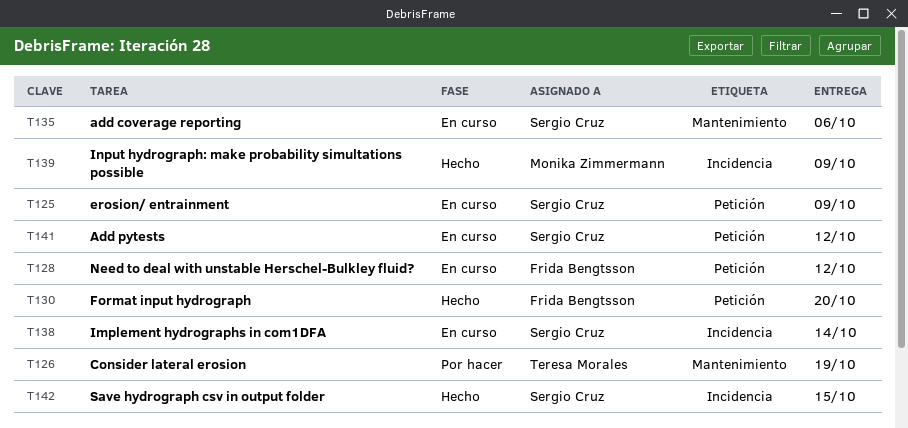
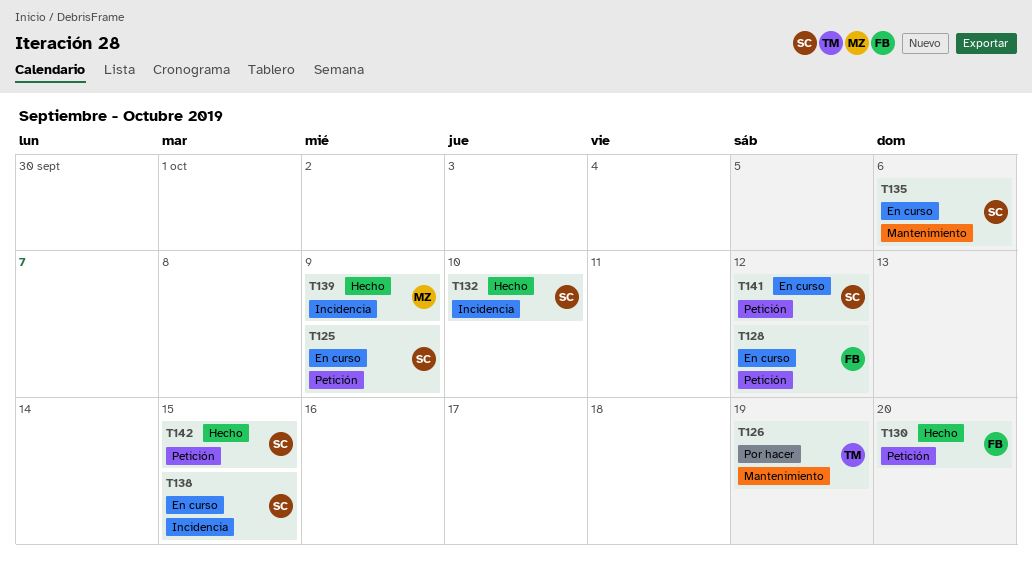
T132: none -> present
T138, due: Oct 14 -> Oct 15
T142, label: Incidencia -> Petición

